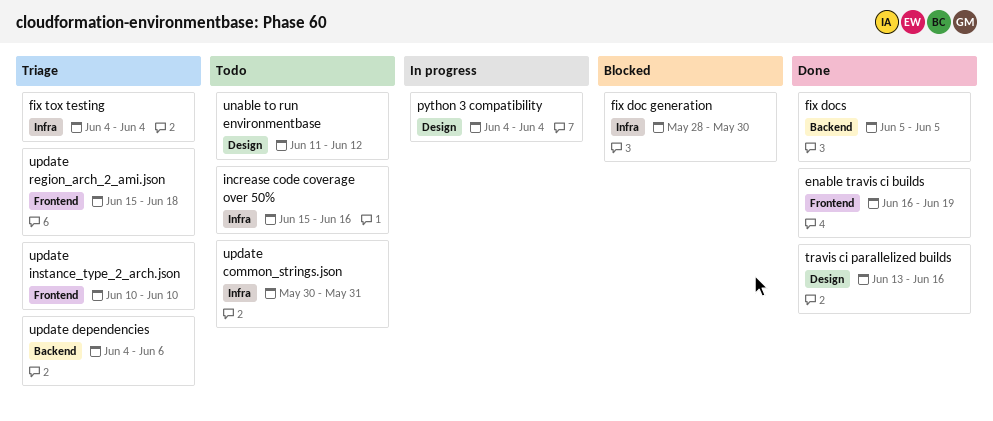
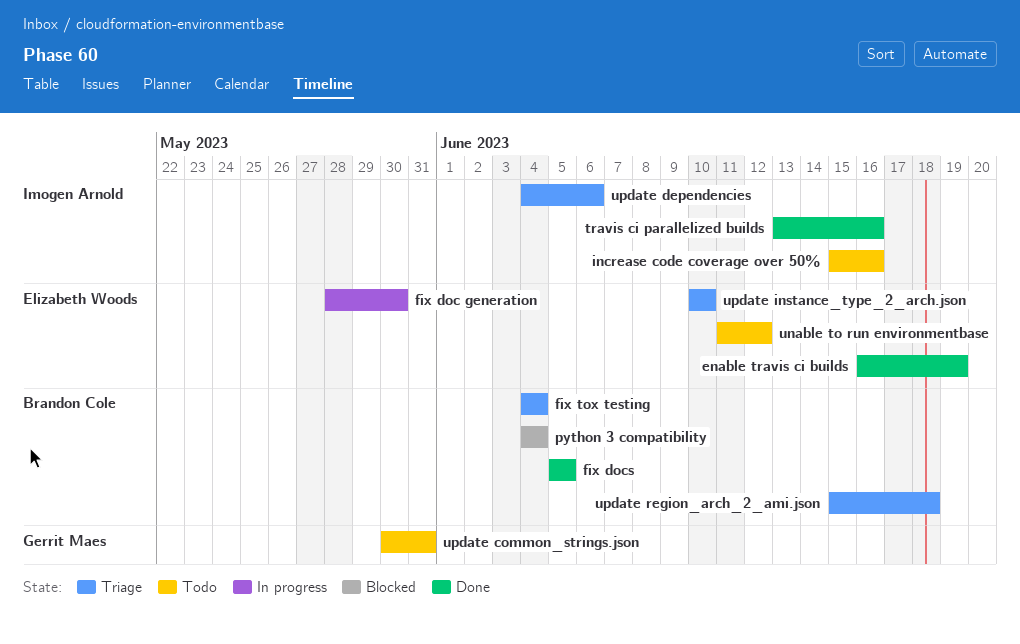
fix doc generation, status: Blocked -> In progress
python 3 compatibility, status: In progress -> Blocked

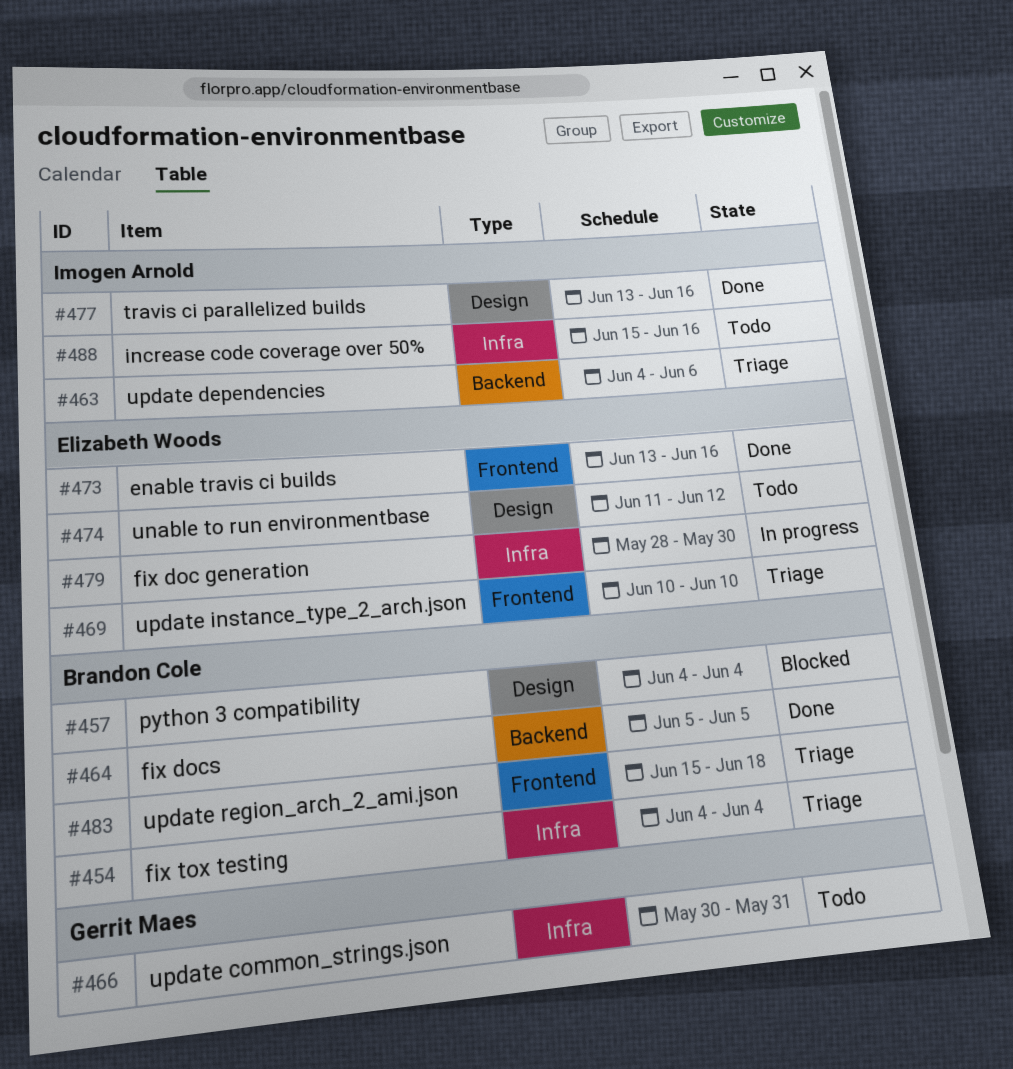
enable travis ci builds, start: Jun 16 -> Jun 13
enable travis ci builds, due: Jun 19 -> Jun 16

